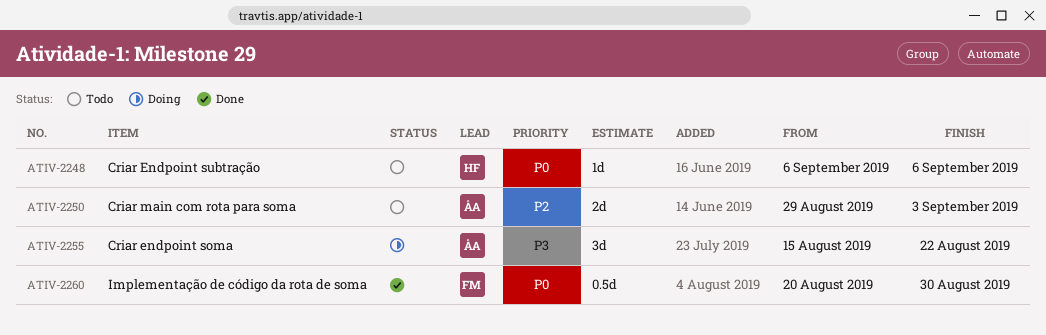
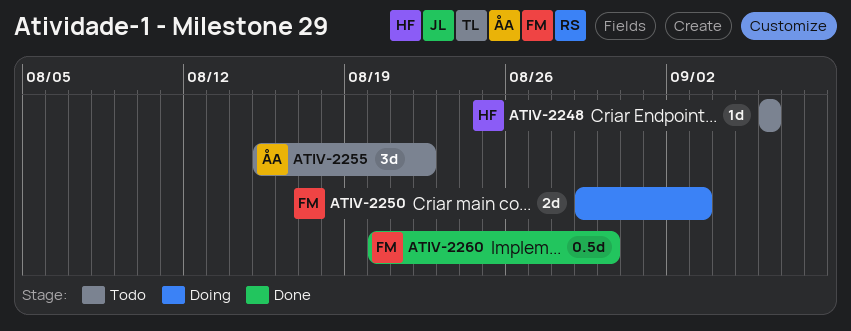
ATIV-2250, status: Todo -> Doing
ATIV-2250, owner: ÅA -> FM
ATIV-2255, status: Doing -> Todo

